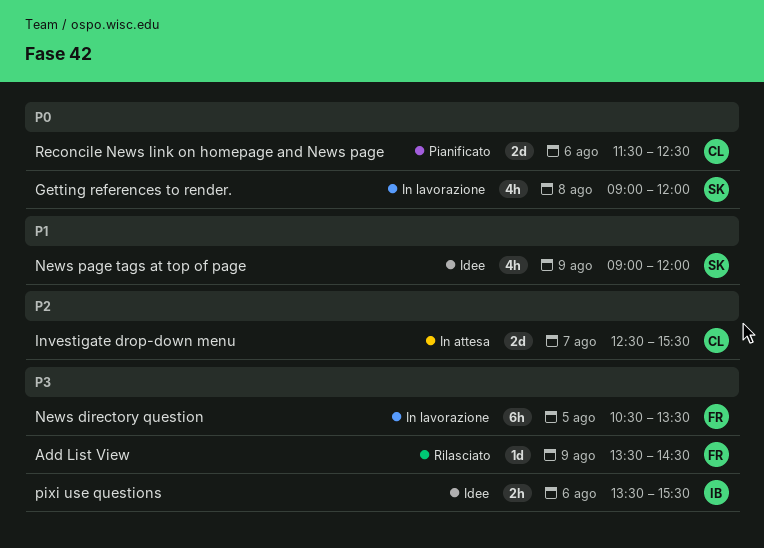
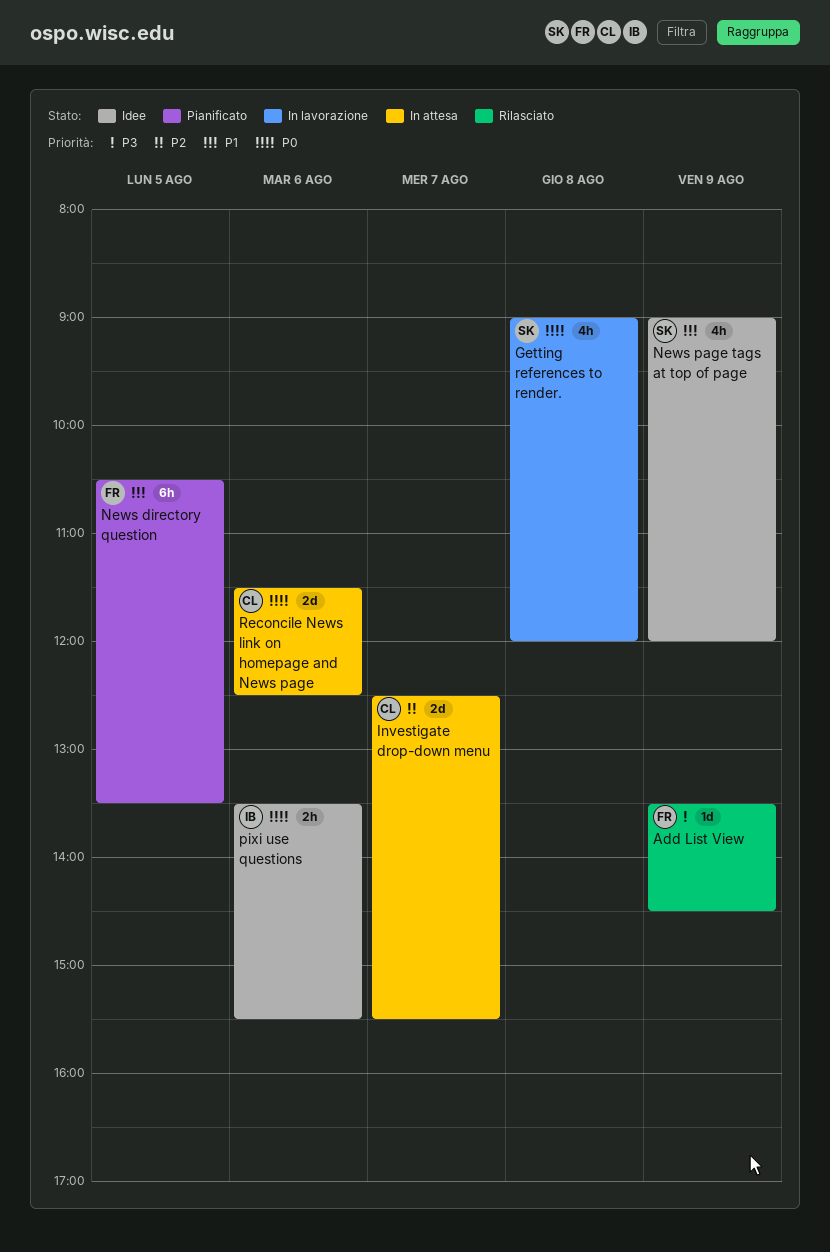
News directory question, status: In lavorazione -> Pianificato
News directory question, priority: P3 -> P1
pixi use questions, priority: P3 -> P0
Reconcile News link on homepage and News page, status: Pianificato -> In attesa

